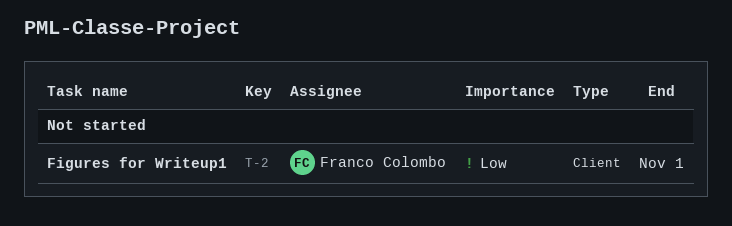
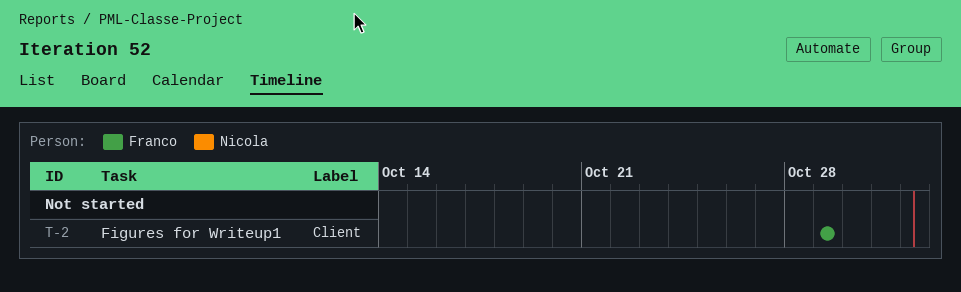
T-2, due: Nov 1 -> Oct 29

